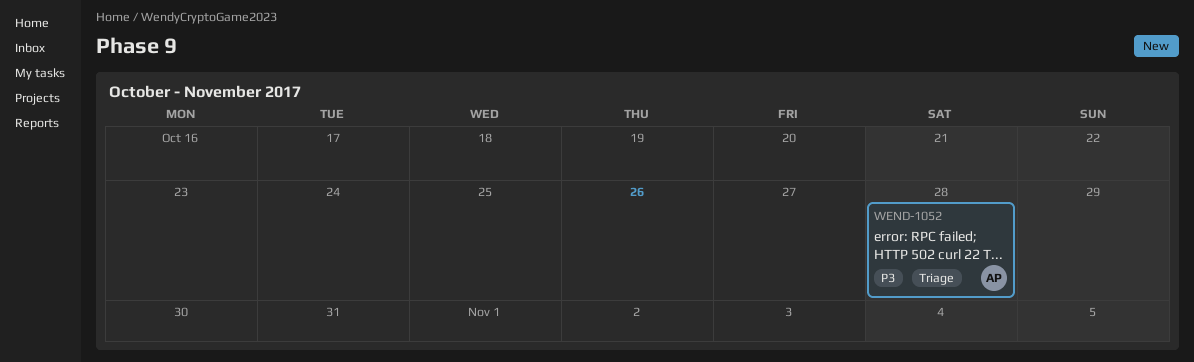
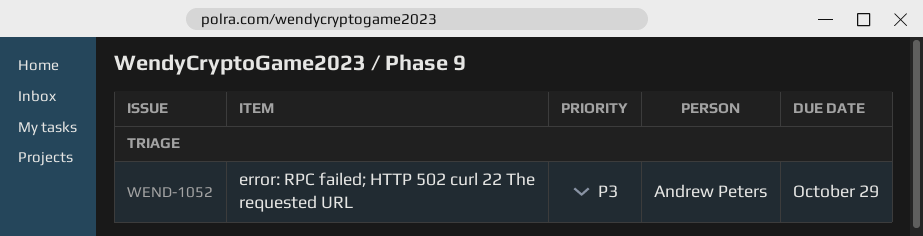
WEND-1052, due: Oct 28 -> Oct 29

